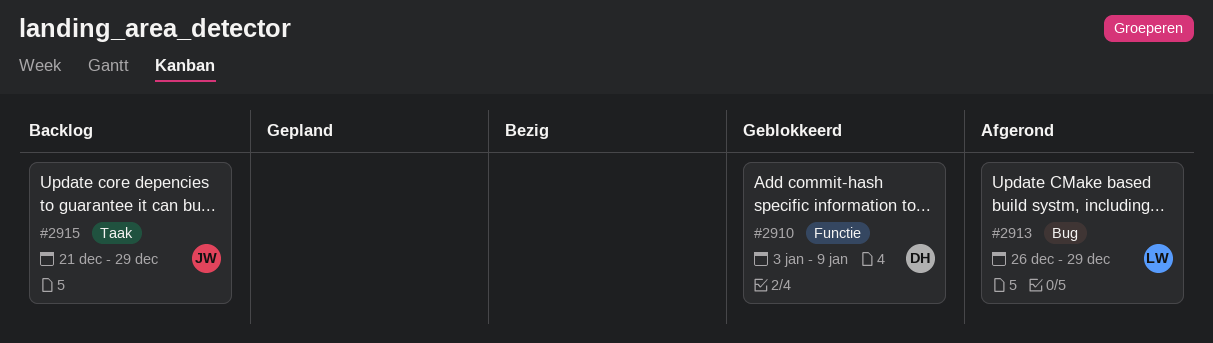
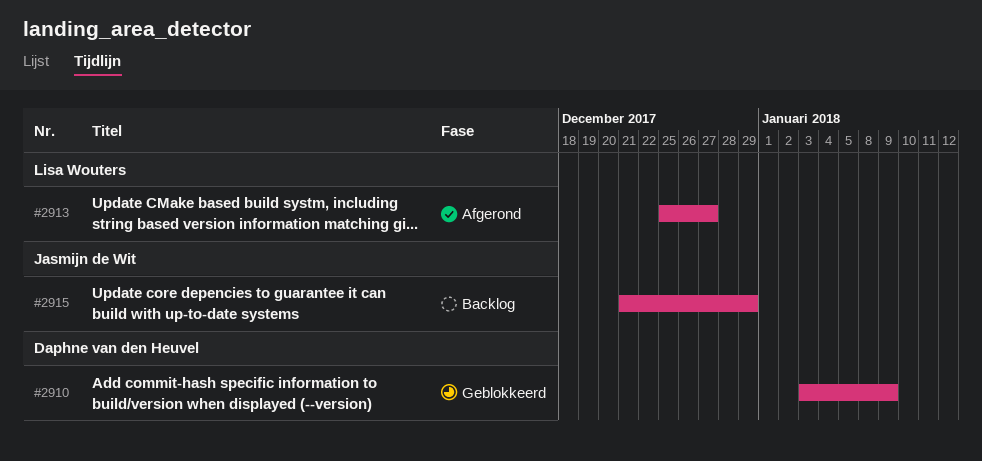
#2913, start: Dec 26 -> Dec 25
#2913, due: Dec 29 -> Dec 27

